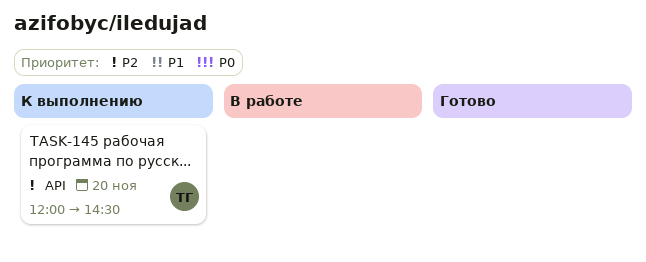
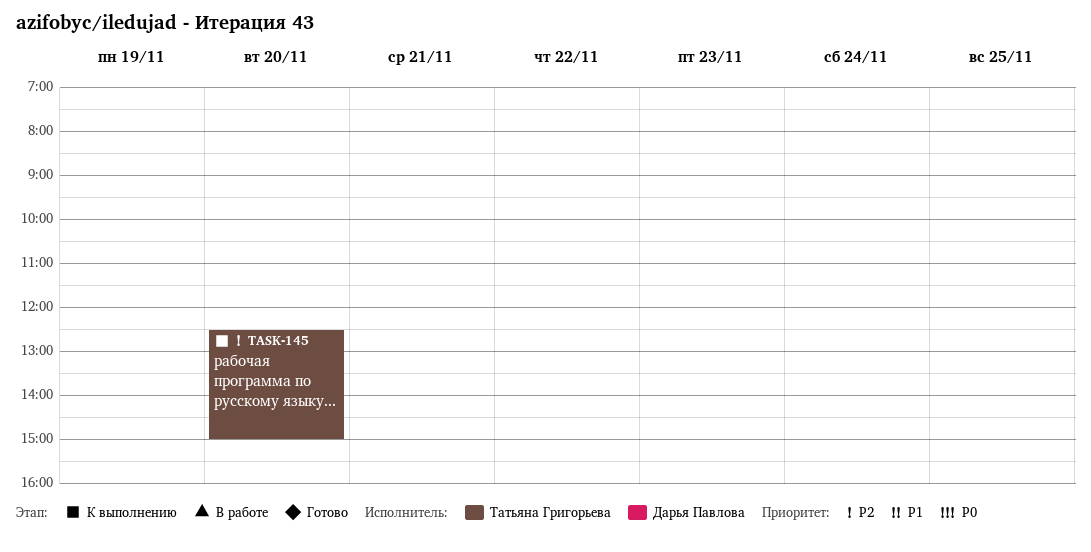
TASK-145, begins: 12:00 -> 12:30
TASK-145, ends: 14:30 -> 15:00

